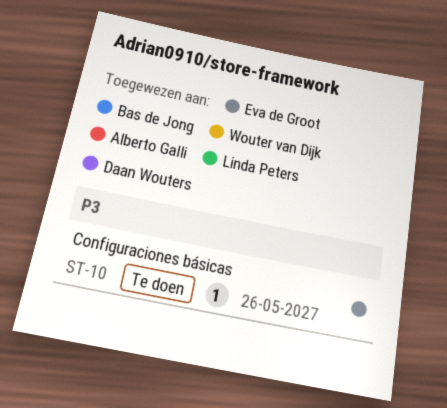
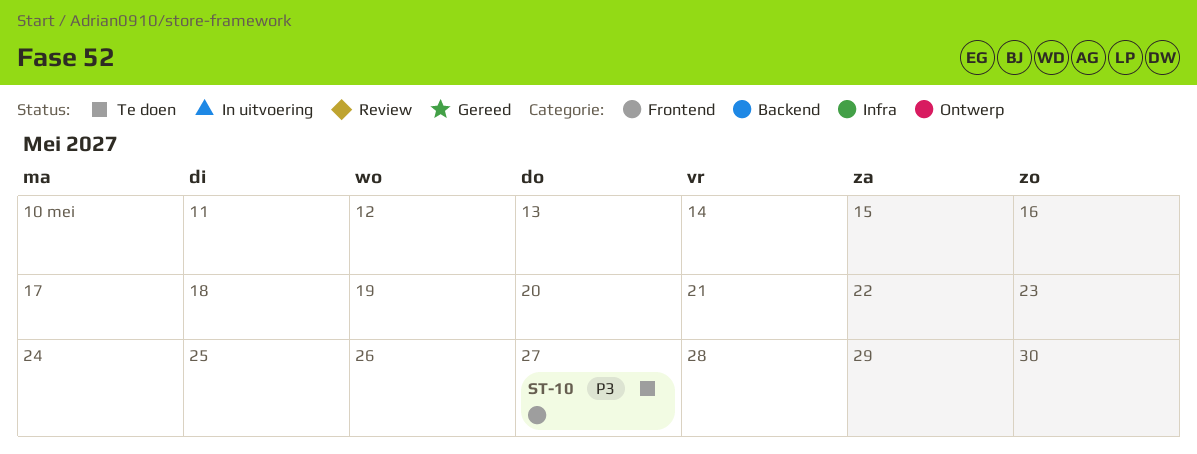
ST-10, due: May 26 -> May 27

